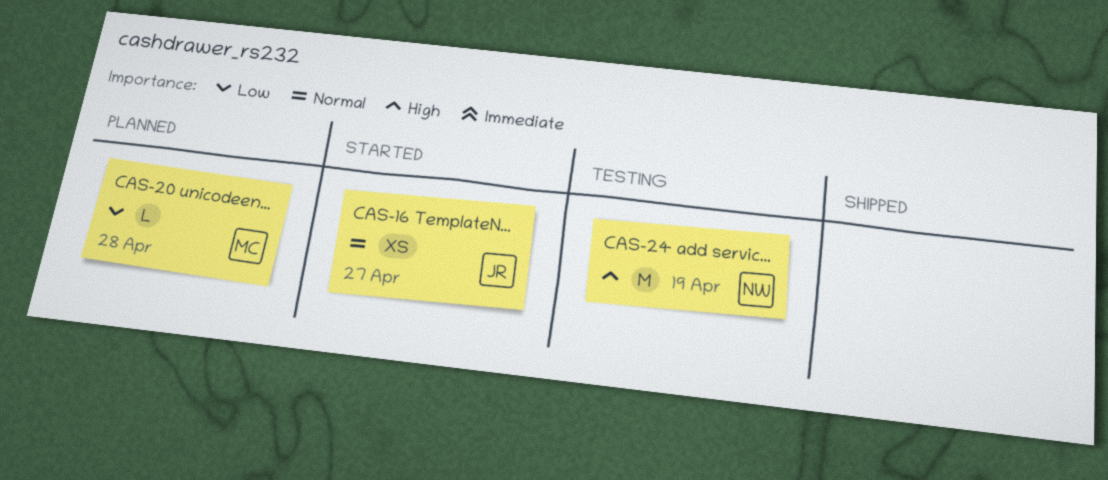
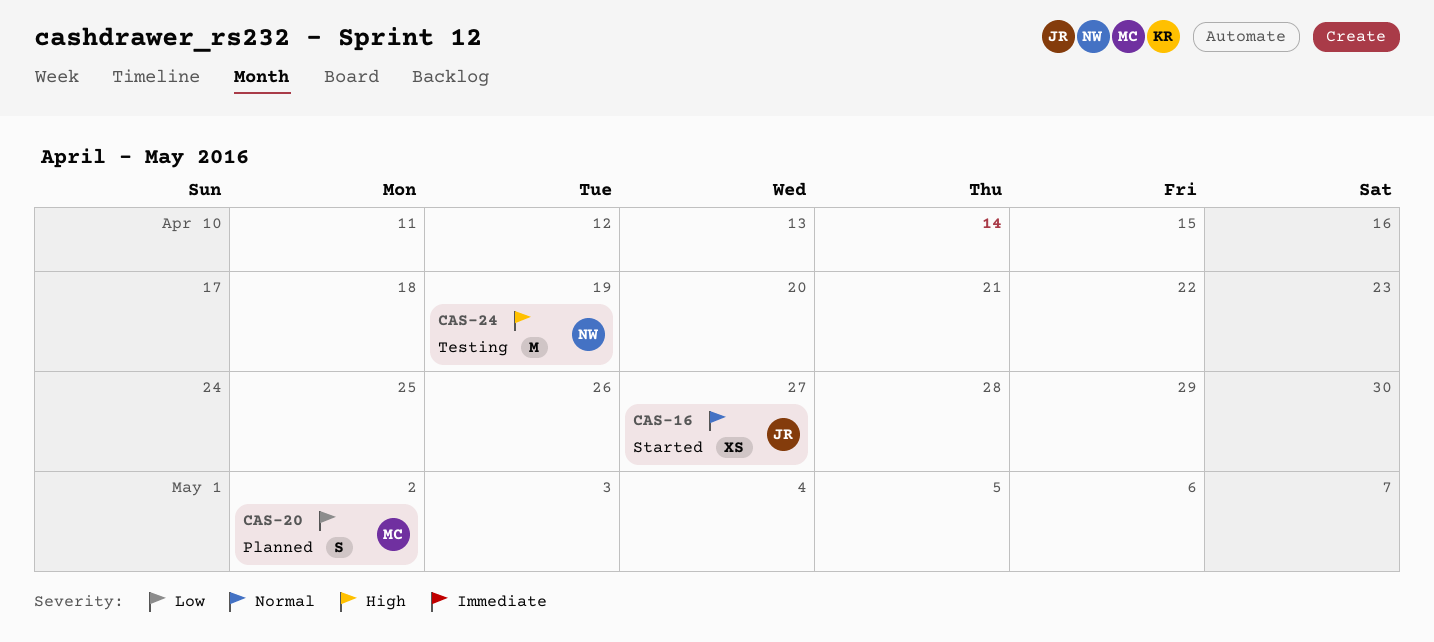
CAS-20, estimate: L -> S
CAS-20, due: Apr 28 -> May 2

